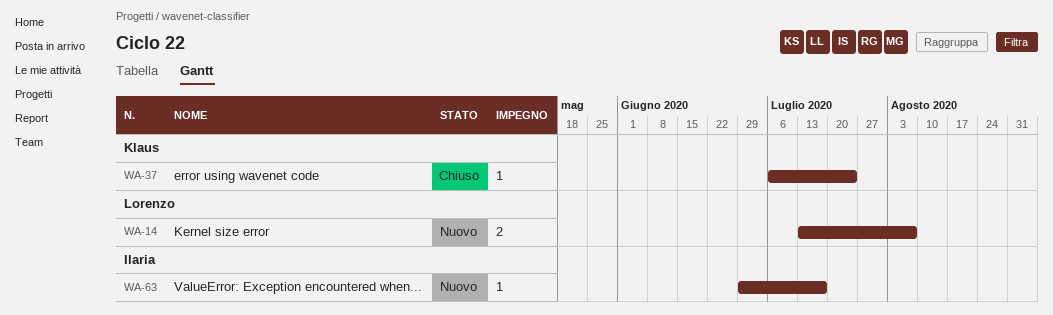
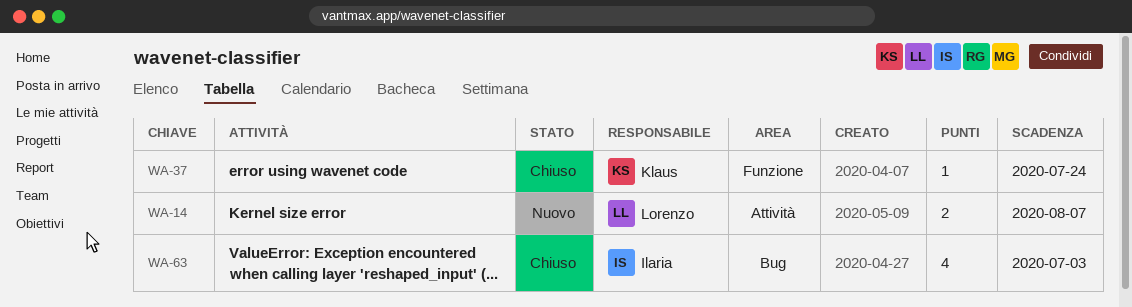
WA-63, status: Nuovo -> Chiuso
WA-63, estimate: 1 -> 4
WA-63, due: Jul 17 -> Jul 3

